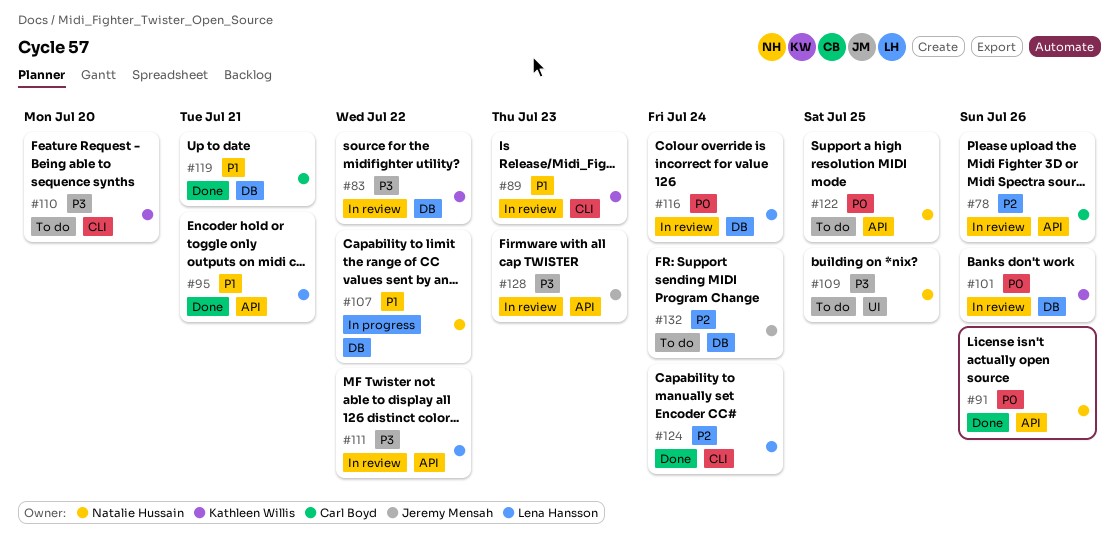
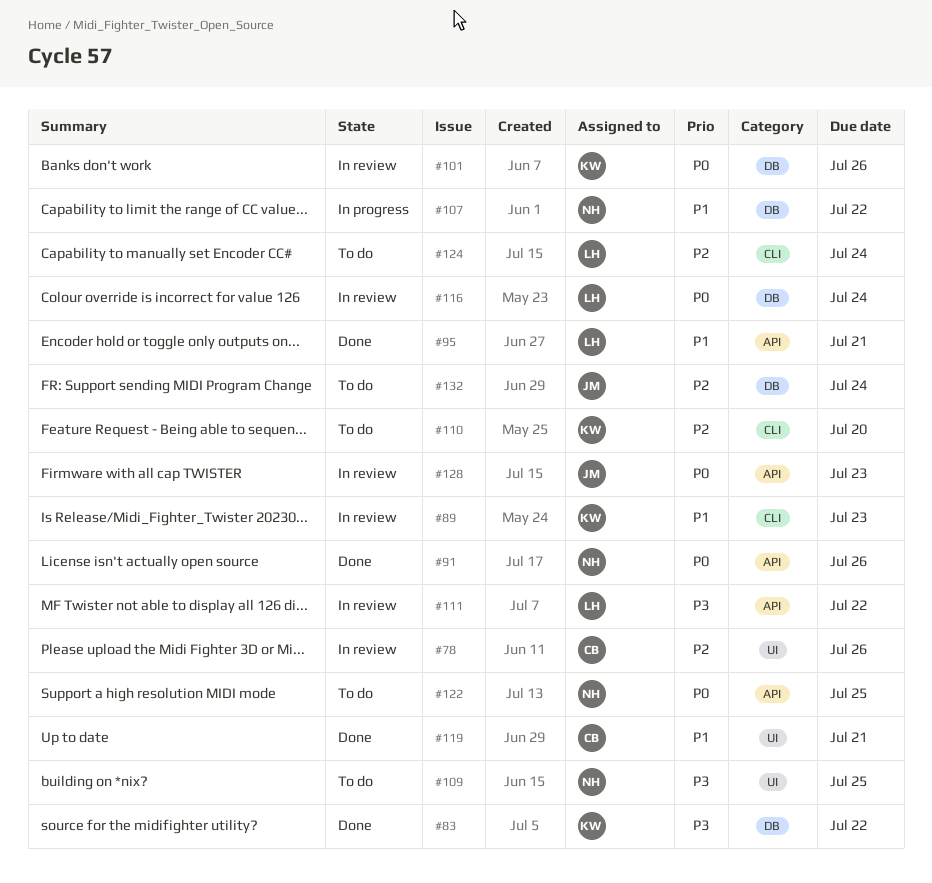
#78, label: API -> UI
#83, status: In review -> Done
#110, priority: P3 -> P2
#119, label: DB -> UI
#124, status: Done -> To do
#128, priority: P3 -> P0

